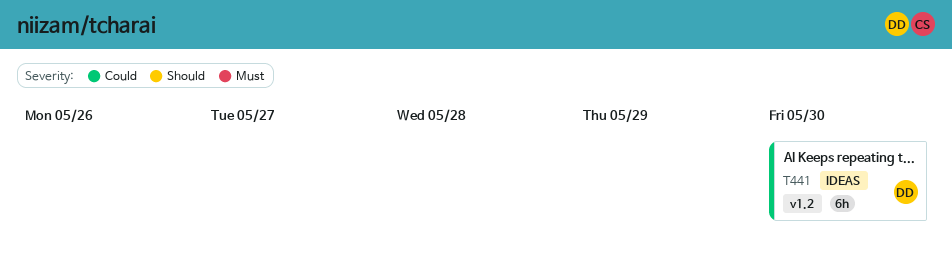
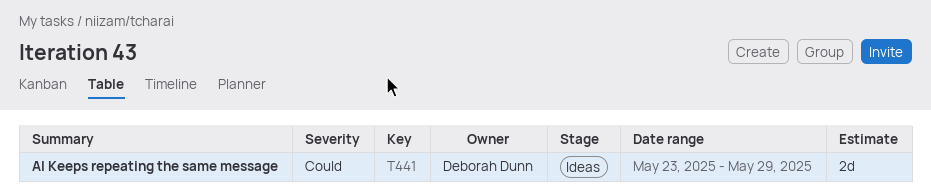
T441, estimate: 6h -> 2d
T441, due: May 30 -> May 29

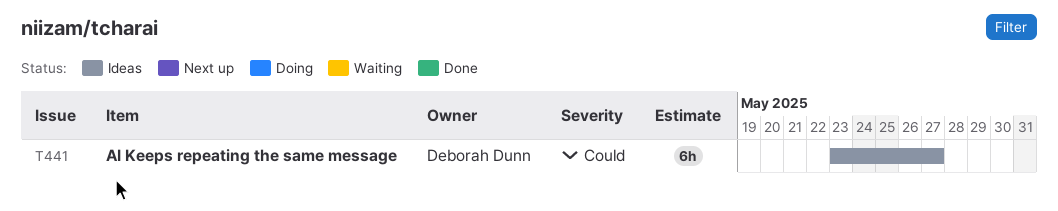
T441, estimate: 2d -> 6h
T441, due: May 29 -> May 27

